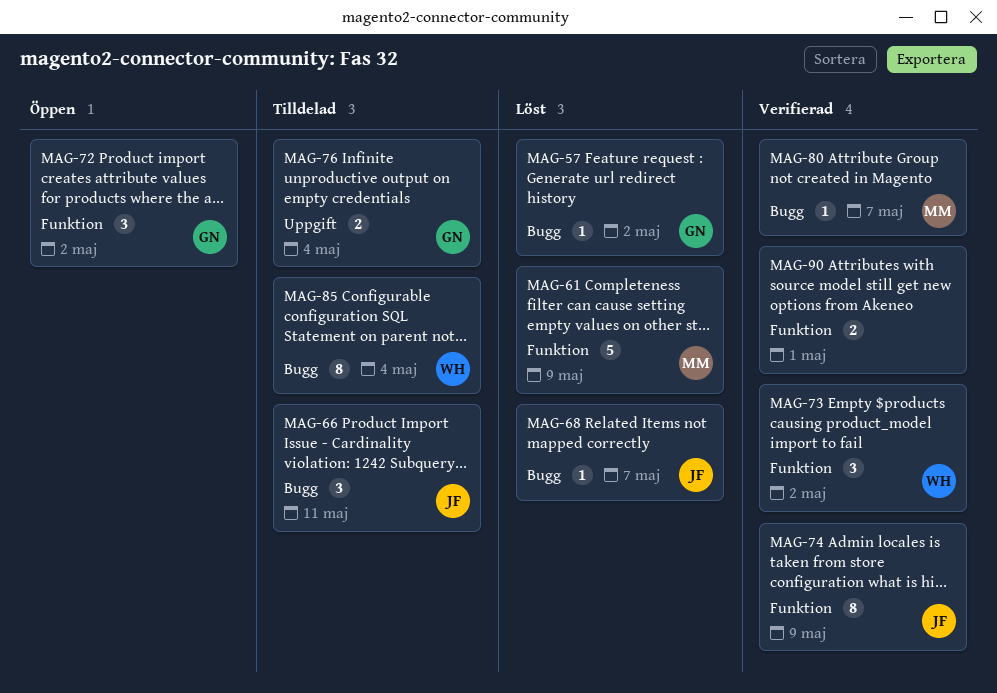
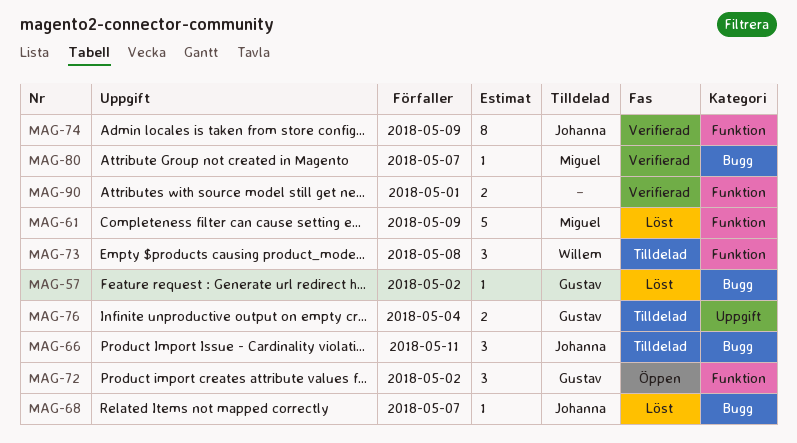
MAG-73, status: Verifierad -> Tilldelad
MAG-73, due: May 2 -> May 8
MAG-85: present -> none

